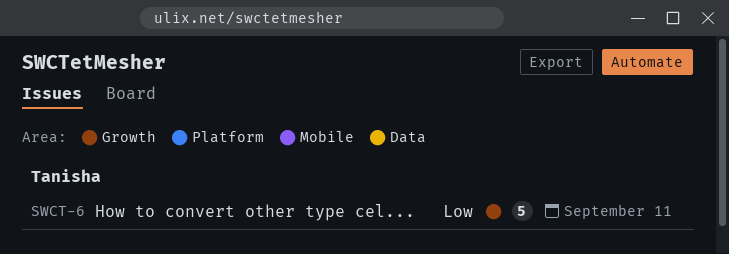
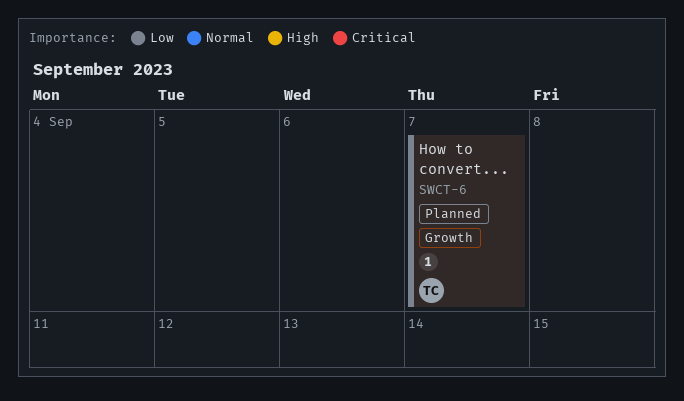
SWCT-6, estimate: 5 -> 1
SWCT-6, due: Sep 11 -> Sep 7

